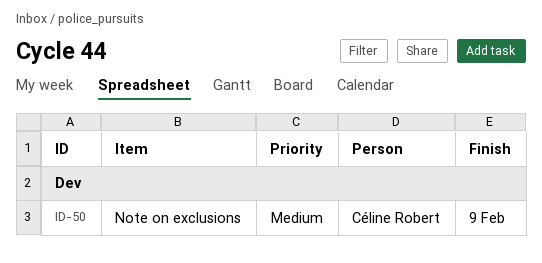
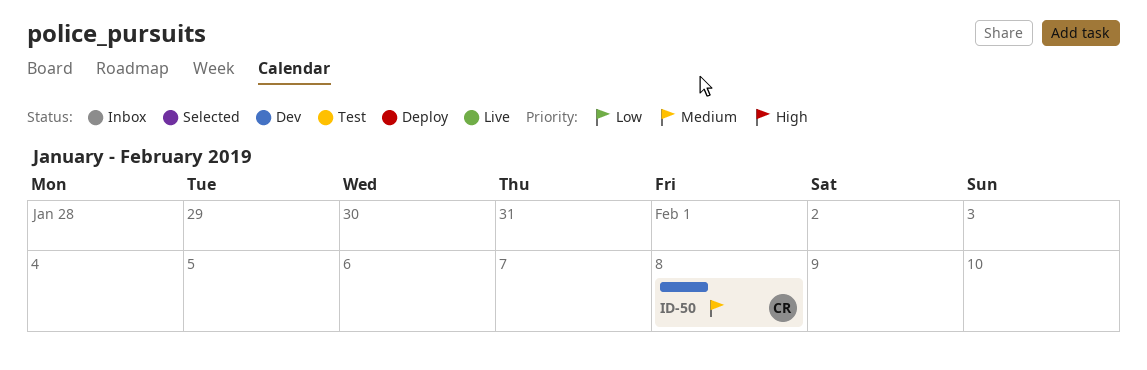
ID-50, due: Feb 9 -> Feb 8

